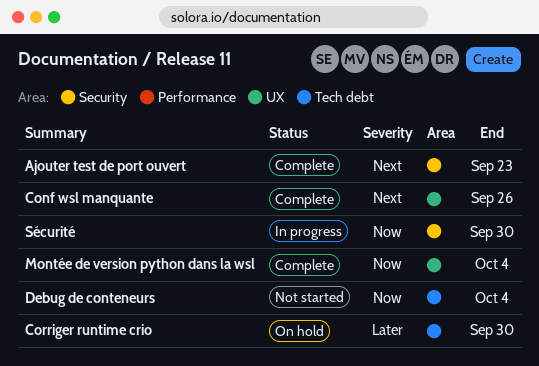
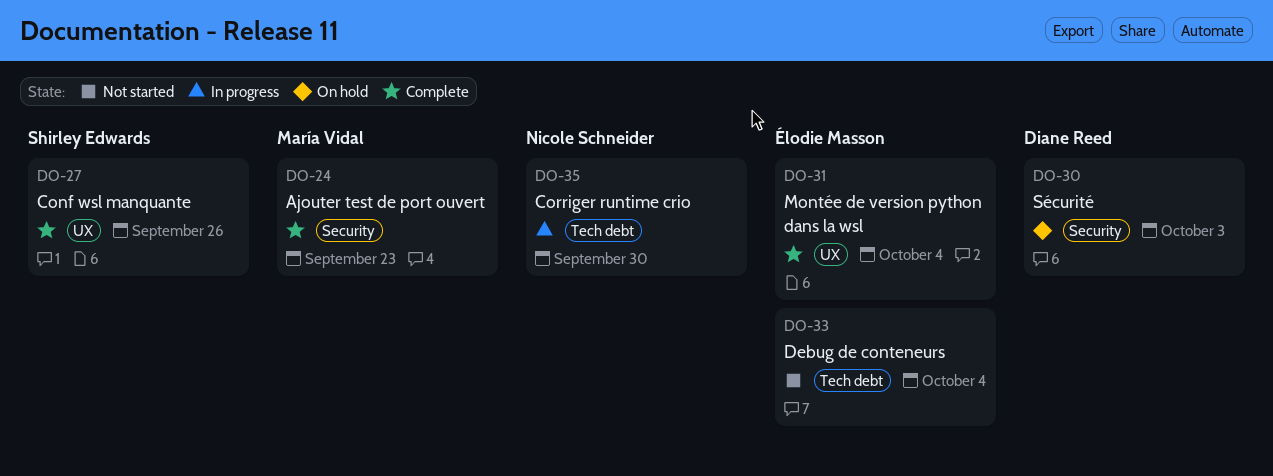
Corriger runtime crio, status: On hold -> In progress
Sécurité, status: In progress -> On hold
Sécurité, due: Sep 30 -> Oct 3

